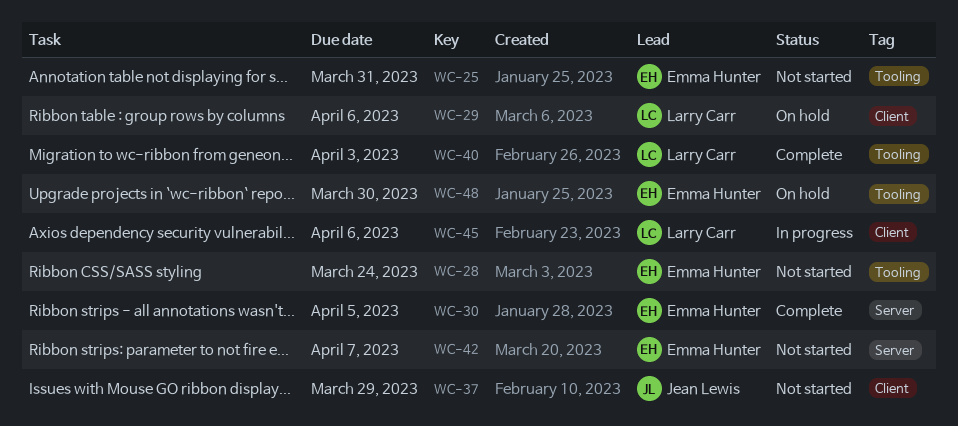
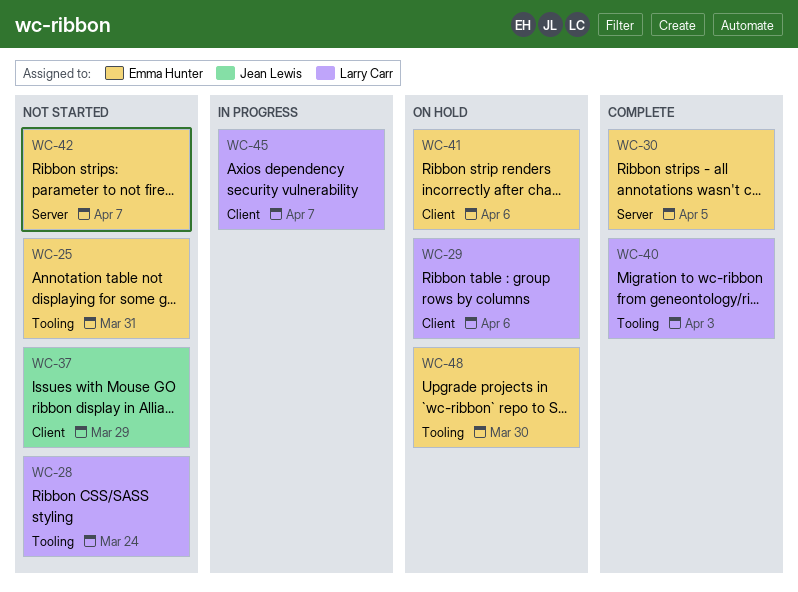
WC-28, owner: Emma Hunter -> Larry Carr
WC-41: none -> present
WC-45, due: Apr 6 -> Apr 7

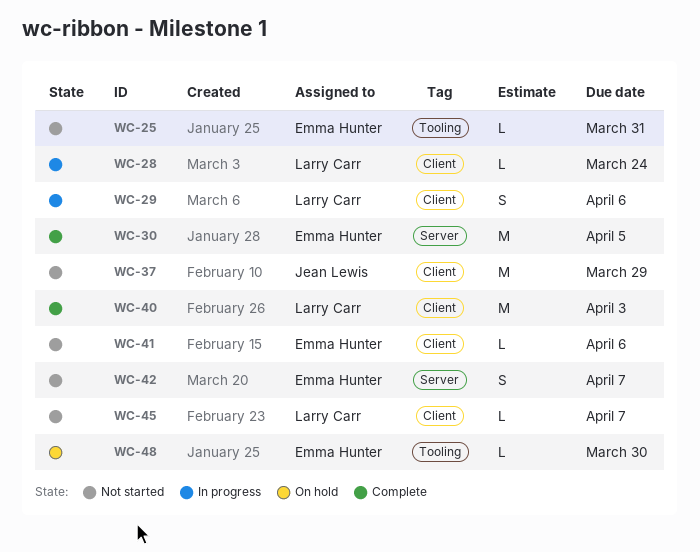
WC-28, status: Not started -> In progress
WC-28, label: Tooling -> Client
WC-29, status: On hold -> In progress
WC-40, label: Tooling -> Client
WC-41, status: On hold -> Not started
WC-45, status: In progress -> Not started

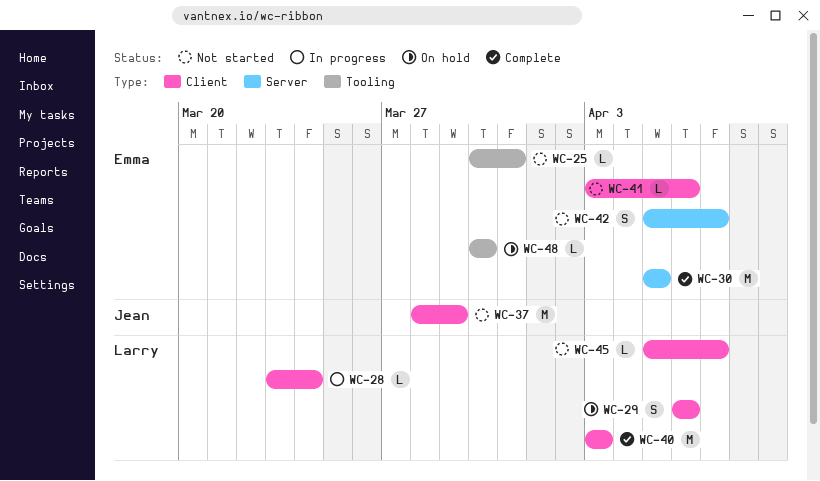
WC-29, status: In progress -> On hold

